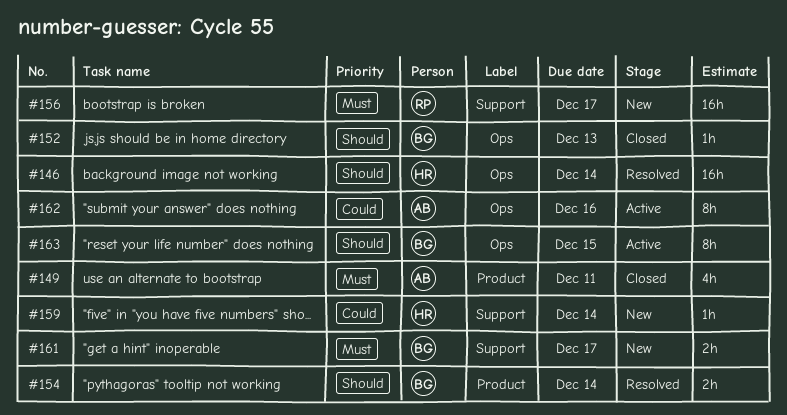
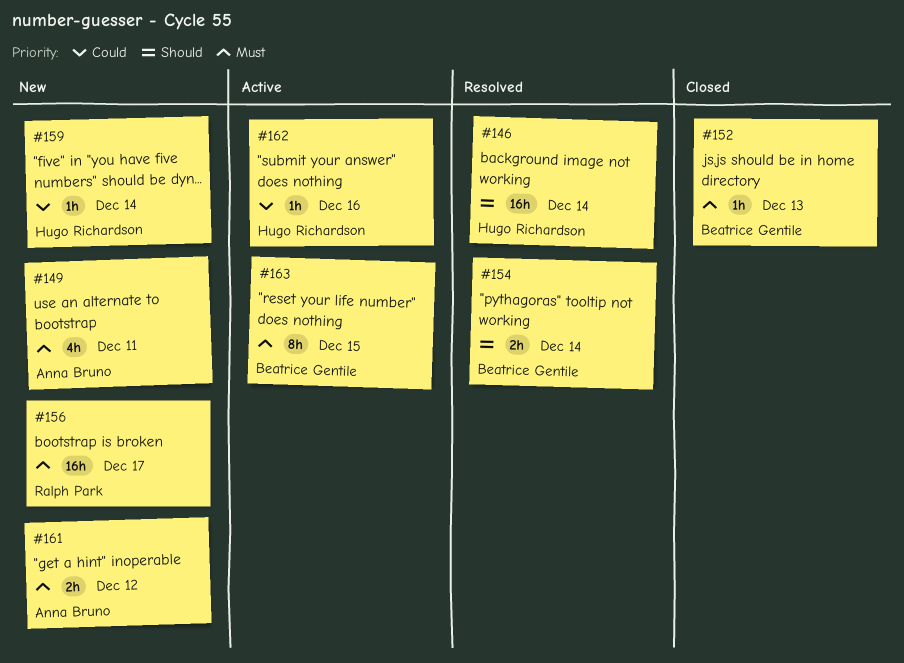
#149, status: Closed -> New
#152, priority: Should -> Must
#161, owner: Beatrice Gentile -> Anna Bruno
#161, due: Dec 17 -> Dec 12
#162, owner: Anna Bruno -> Hugo Richardson
#162, estimate: 8h -> 1h
#163, priority: Should -> Must

